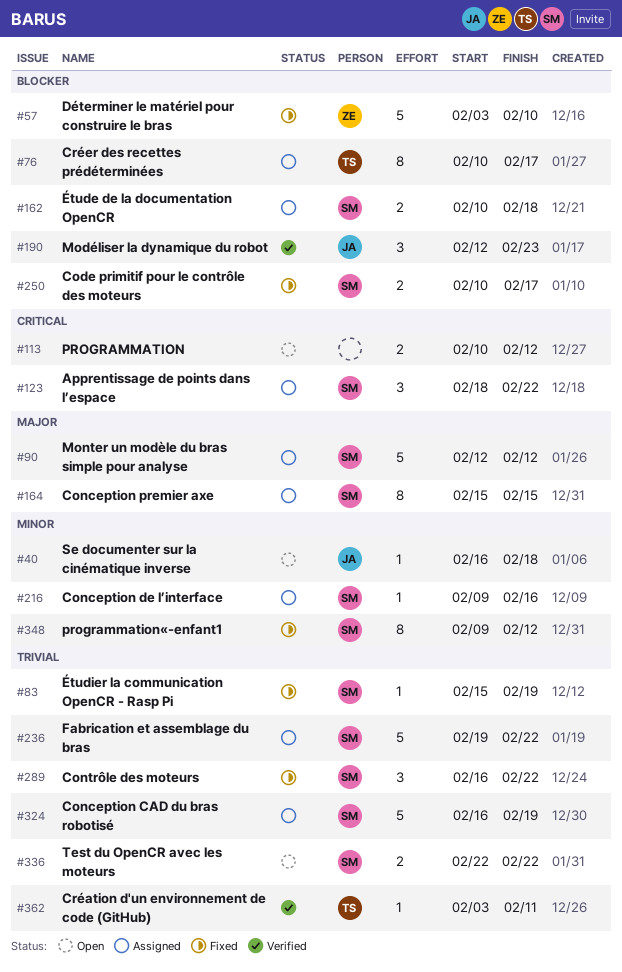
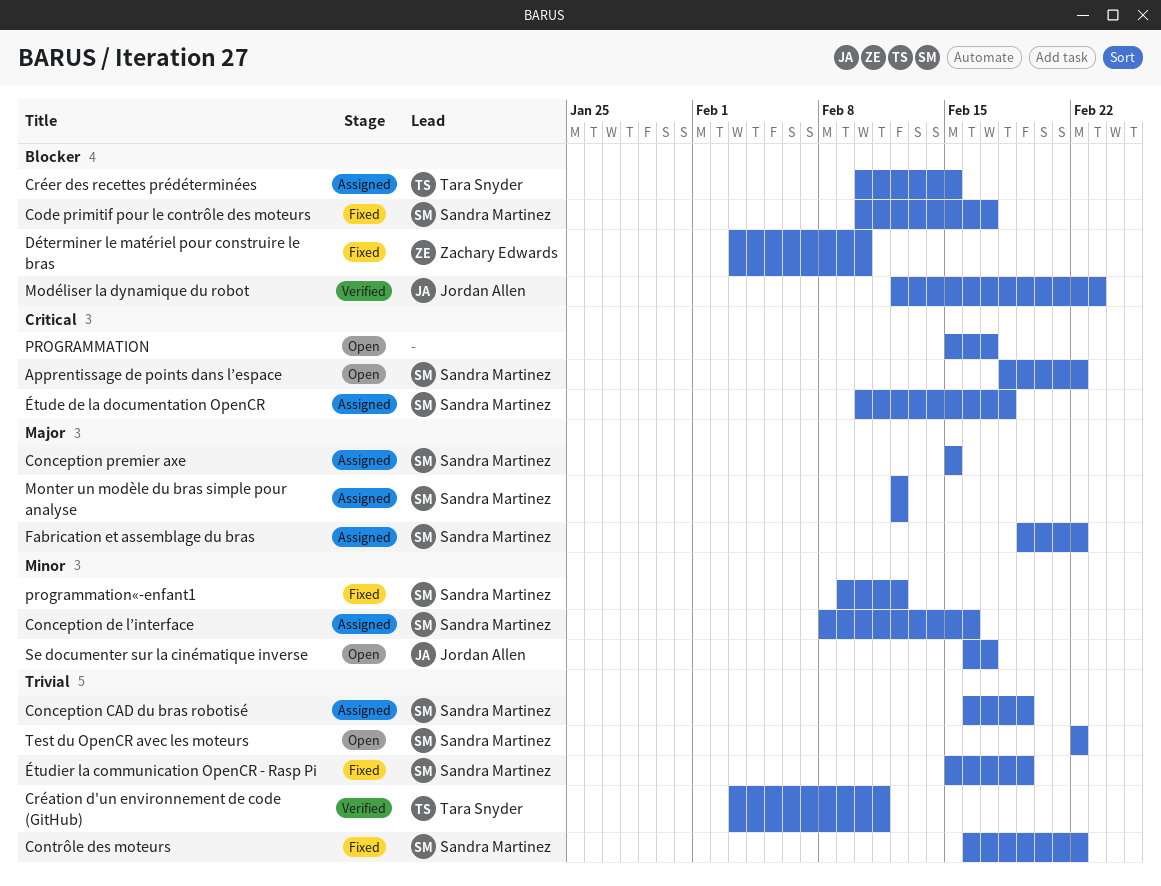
Apprentissage de points dans l’espace, status: Assigned -> Open
Conception de l’interface, start: Feb 9 -> Feb 8
Créer des recettes prédéterminées, due: Feb 17 -> Feb 15
Fabrication et assemblage du bras, priority: Trivial -> Major
PROGRAMMATION, start: Feb 10 -> Feb 15
PROGRAMMATION, due: Feb 12 -> Feb 17
Se documenter sur la cinématique inverse, due: Feb 18 -> Feb 17
Étude de la documentation OpenCR, priority: Blocker -> Critical

